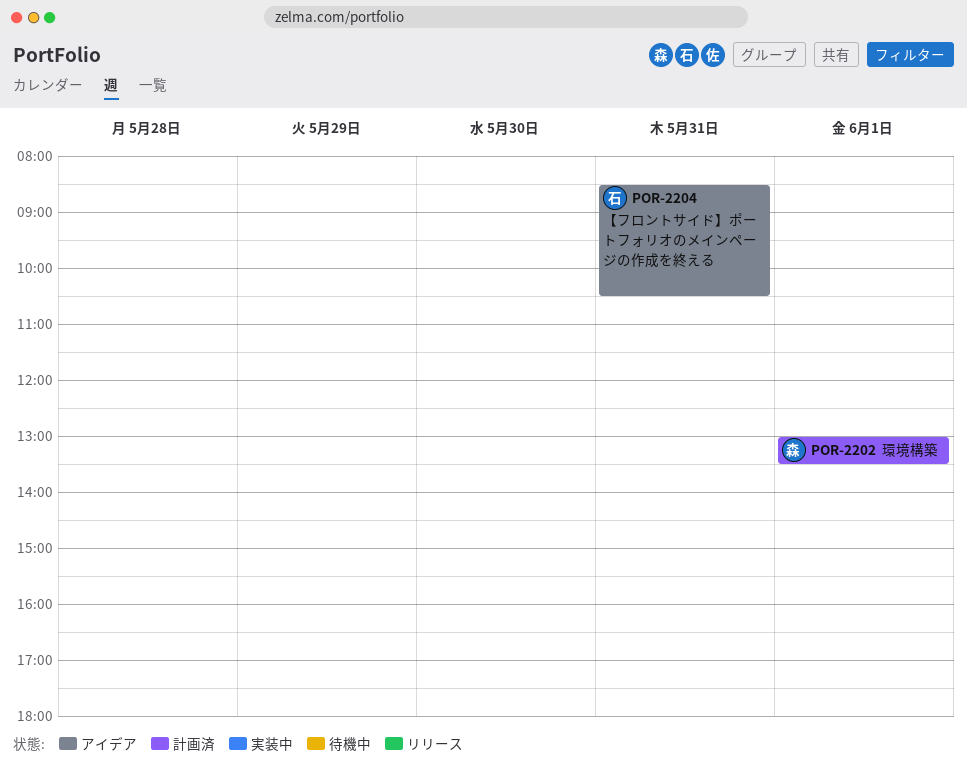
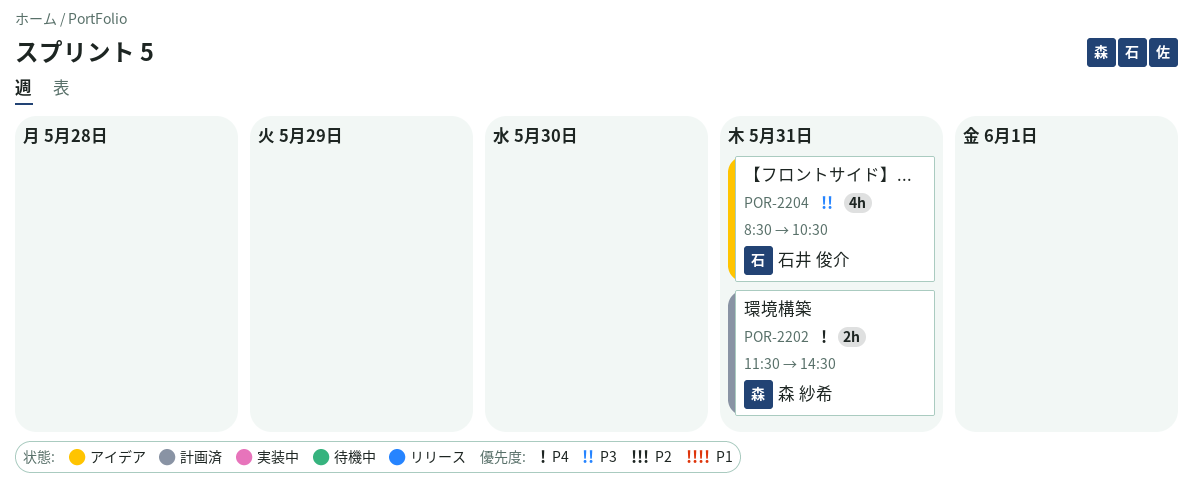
POR-2202, day: Jun 1 -> May 31
POR-2202, begins: 13:00 -> 11:30
POR-2202, ends: 13:30 -> 14:30

